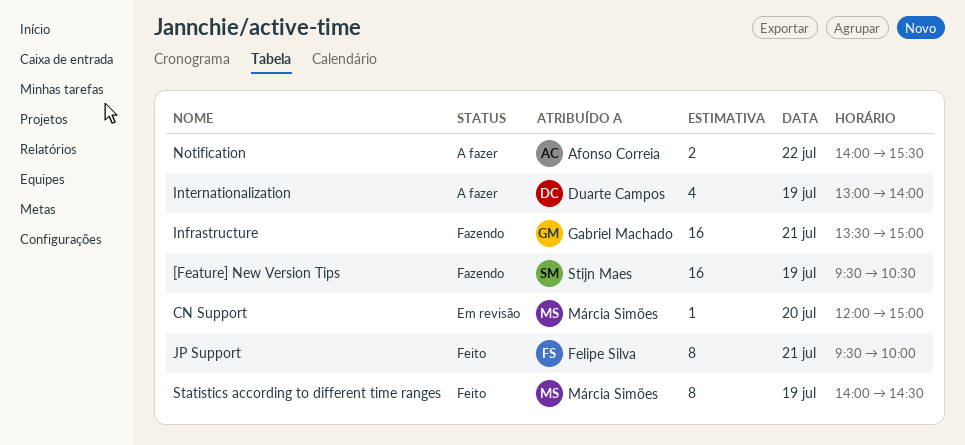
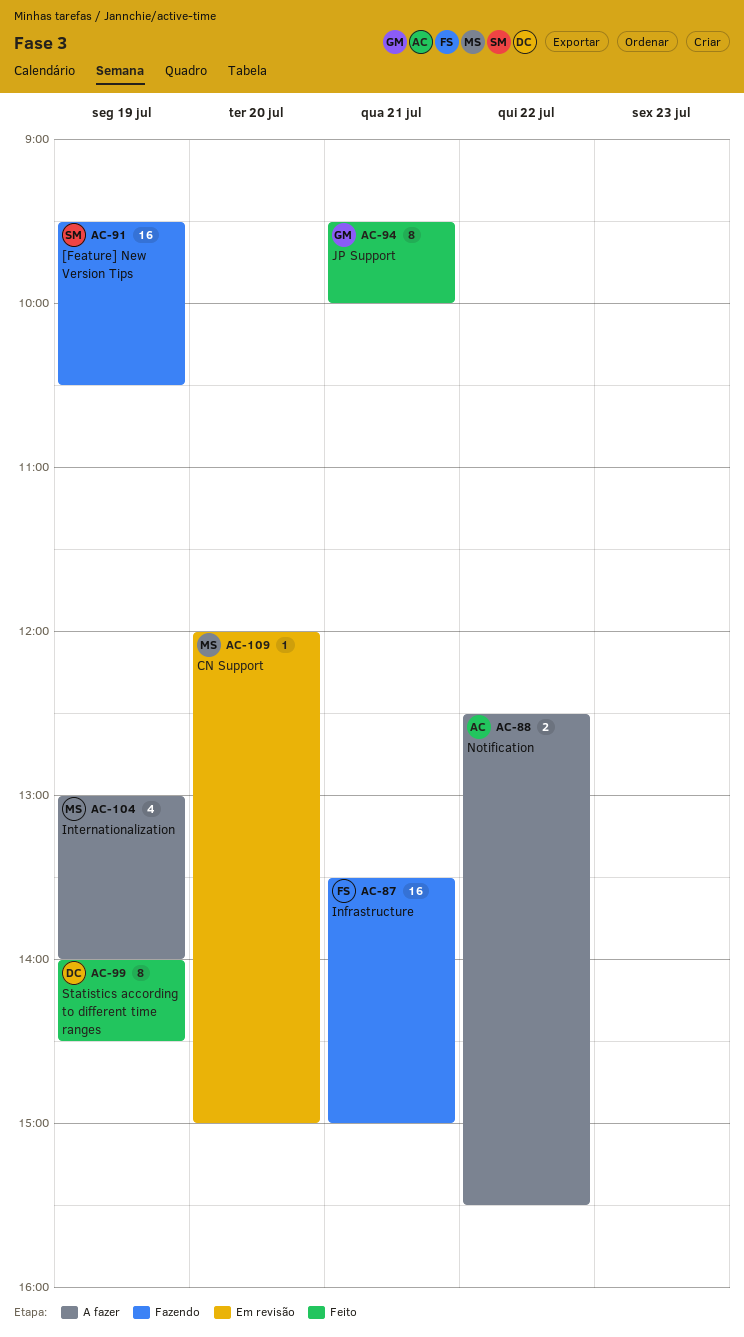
Infrastructure, owner: Gabriel Machado -> Felipe Silva
Internationalization, owner: Duarte Campos -> Márcia Simões
JP Support, owner: Felipe Silva -> Gabriel Machado
Notification, begins: 14:00 -> 12:30
Statistics according to different time ranges, owner: Márcia Simões -> Duarte Campos

